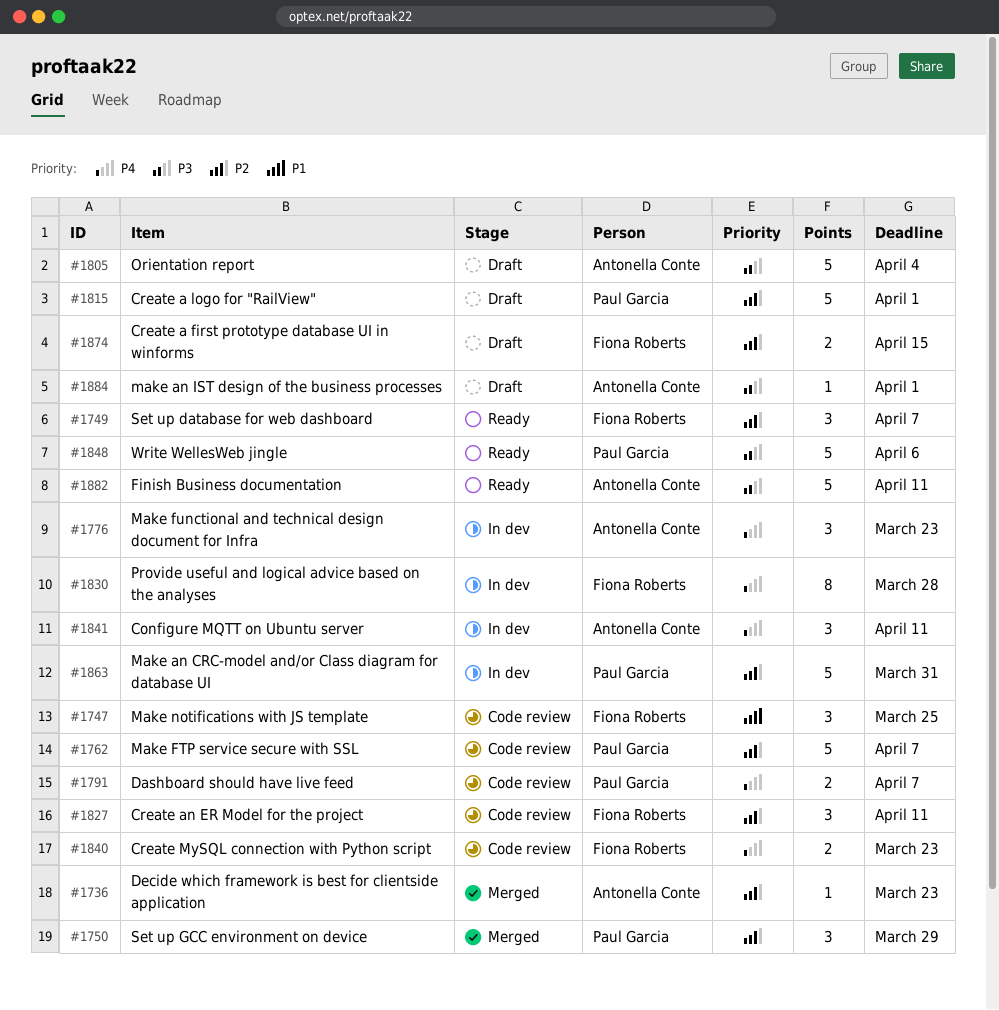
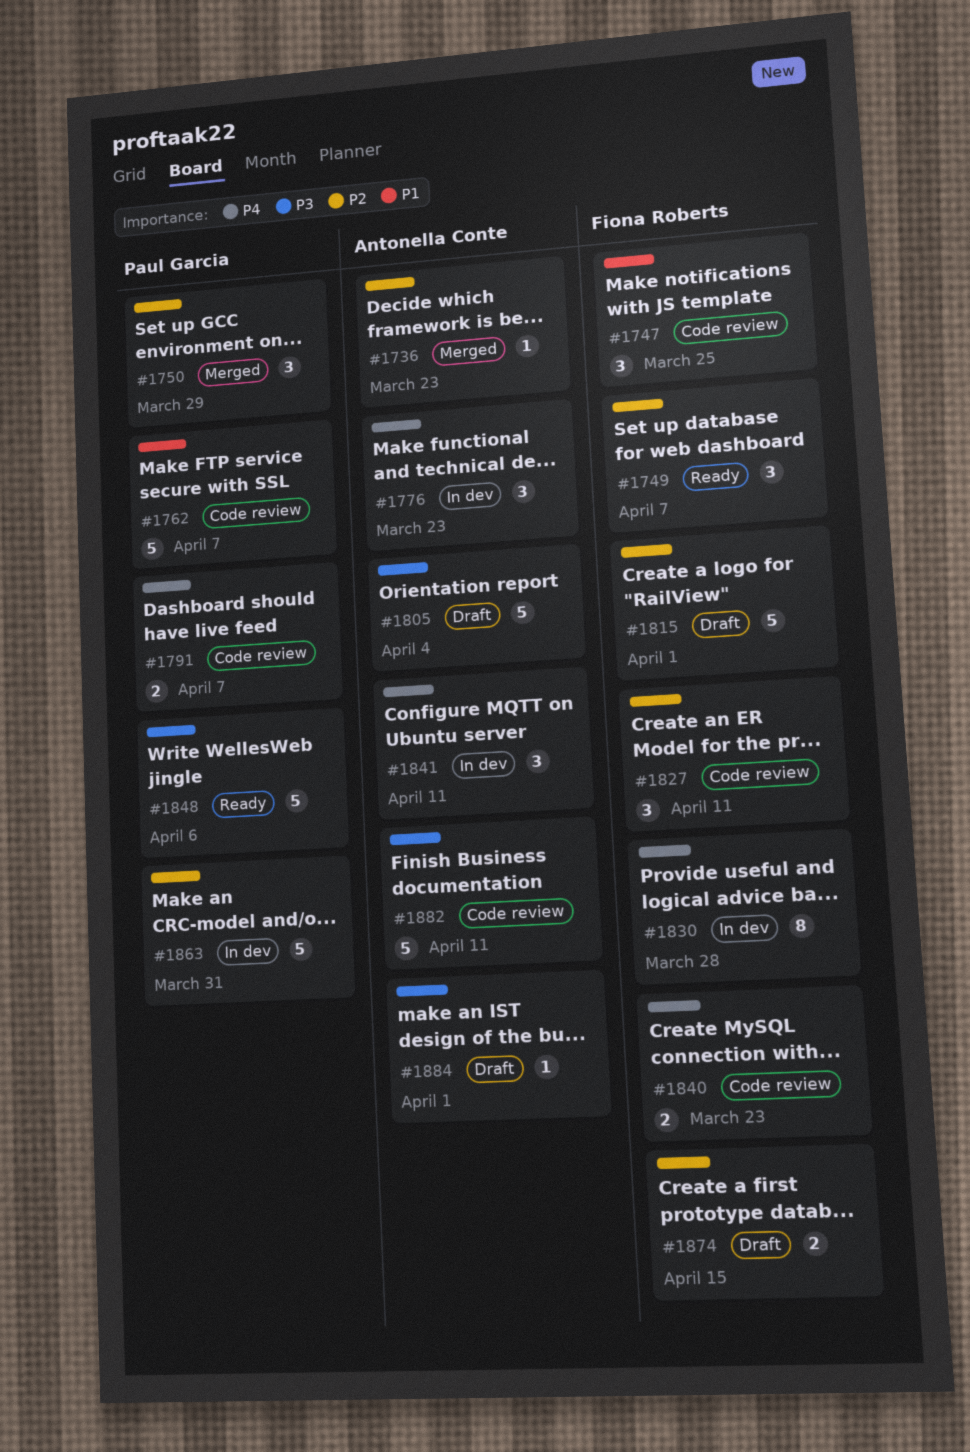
#1762, priority: P2 -> P1
#1815, owner: Paul Garcia -> Fiona Roberts
#1882, status: Ready -> Code review

